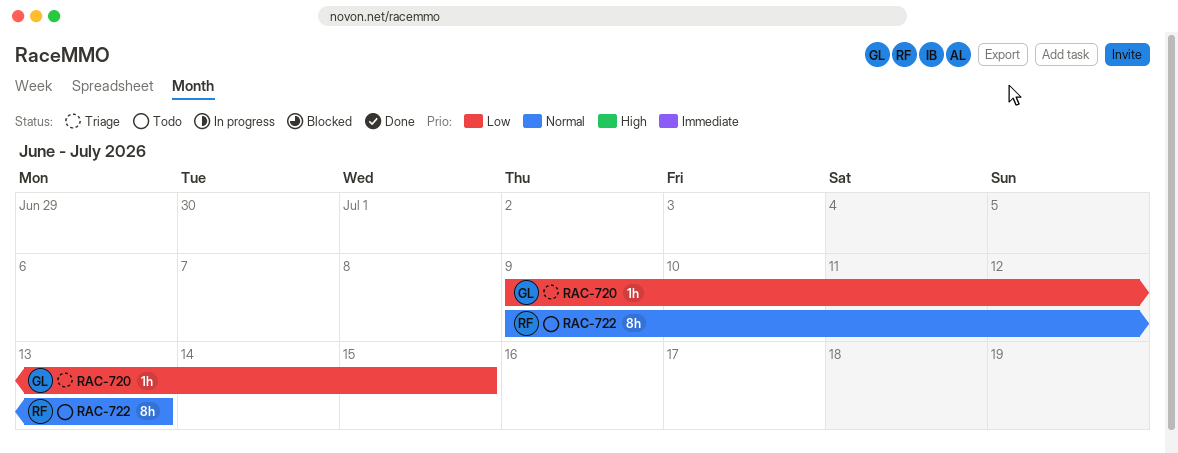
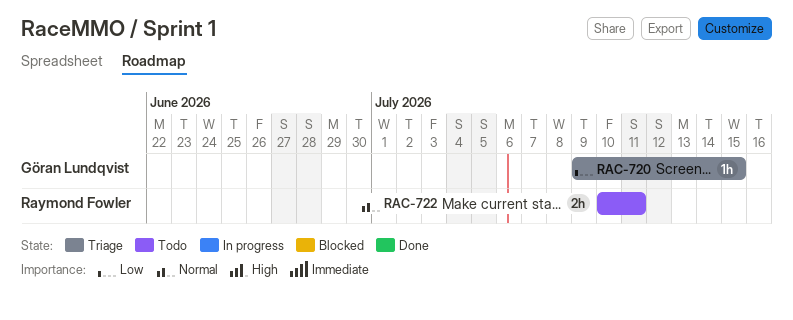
RAC-722, estimate: 8h -> 2h
RAC-722, start: Jul 9 -> Jul 10
RAC-722, due: Jul 13 -> Jul 11

